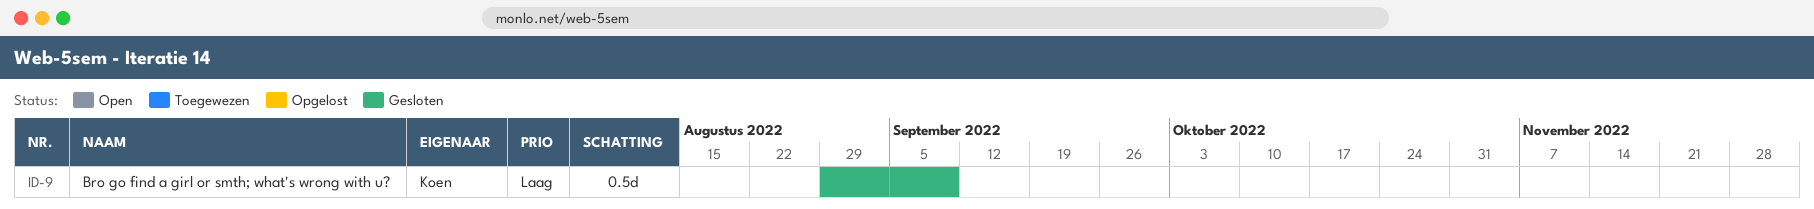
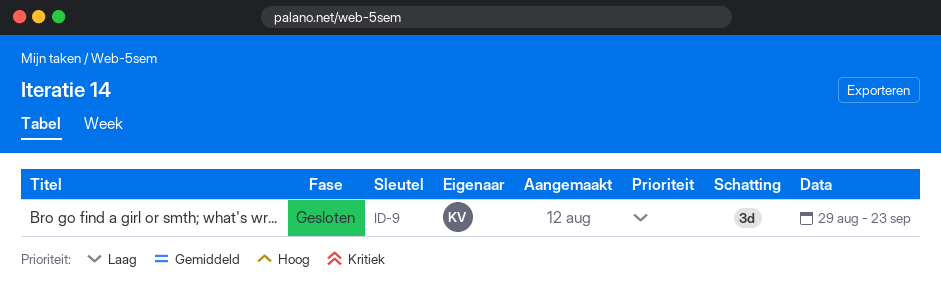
ID-9, estimate: 0.5d -> 3d
ID-9, due: Sep 9 -> Sep 23

